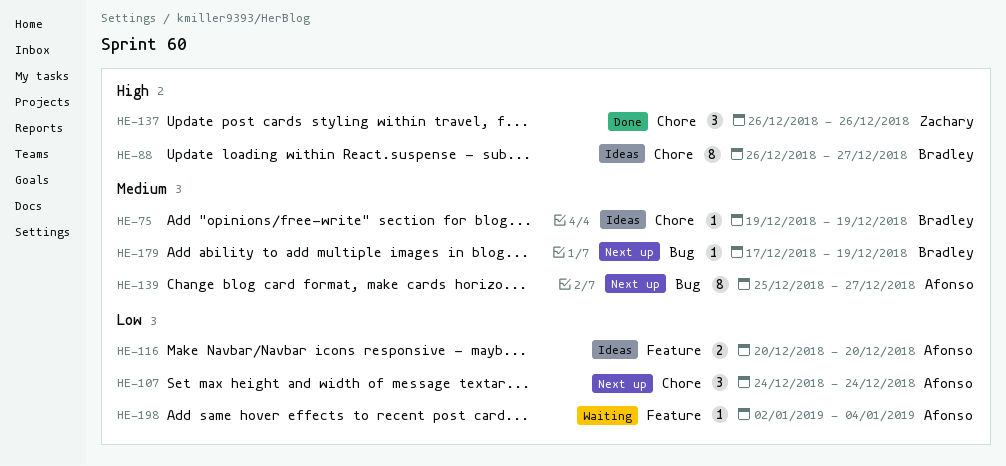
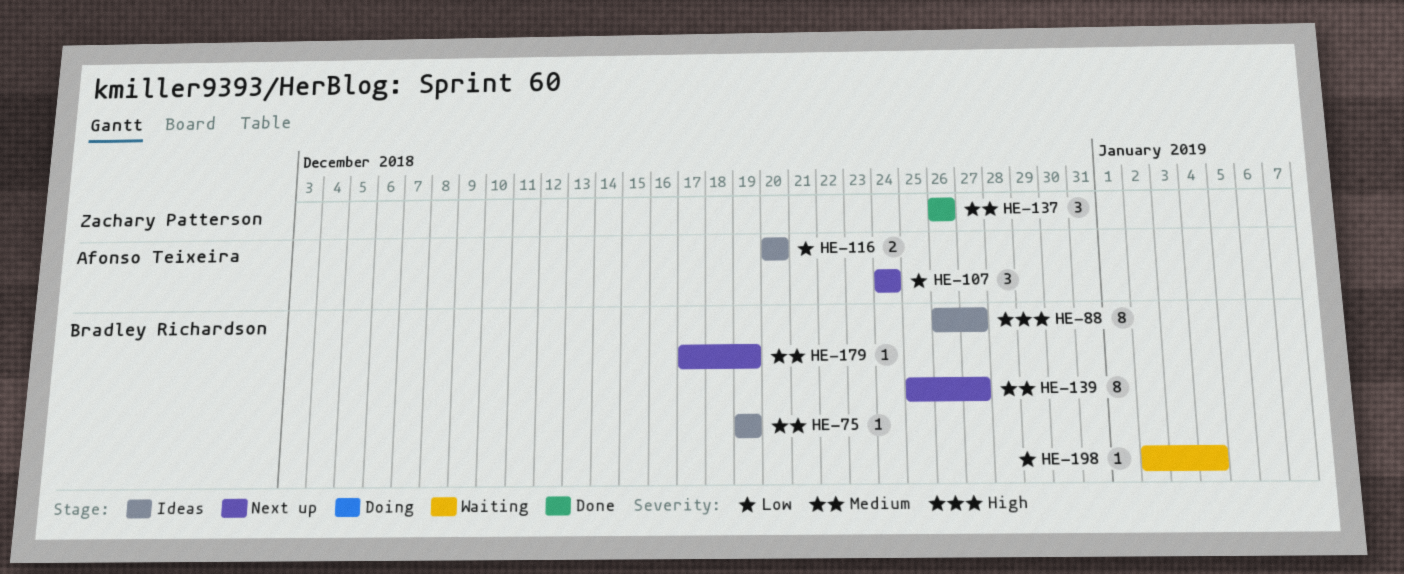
HE-137, priority: High -> Medium
HE-139, owner: Afonso Teixeira -> Bradley Richardson
HE-198, owner: Afonso Teixeira -> Bradley Richardson

